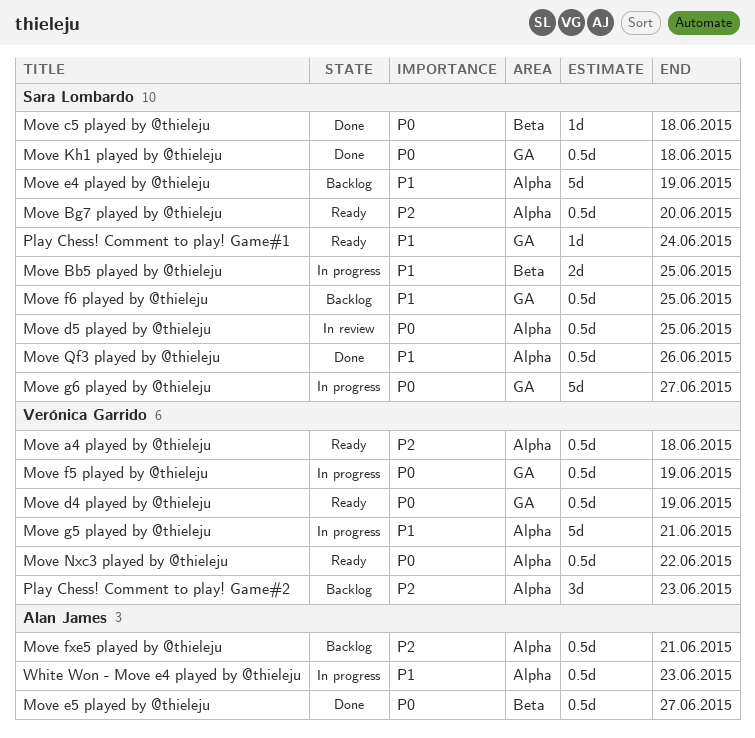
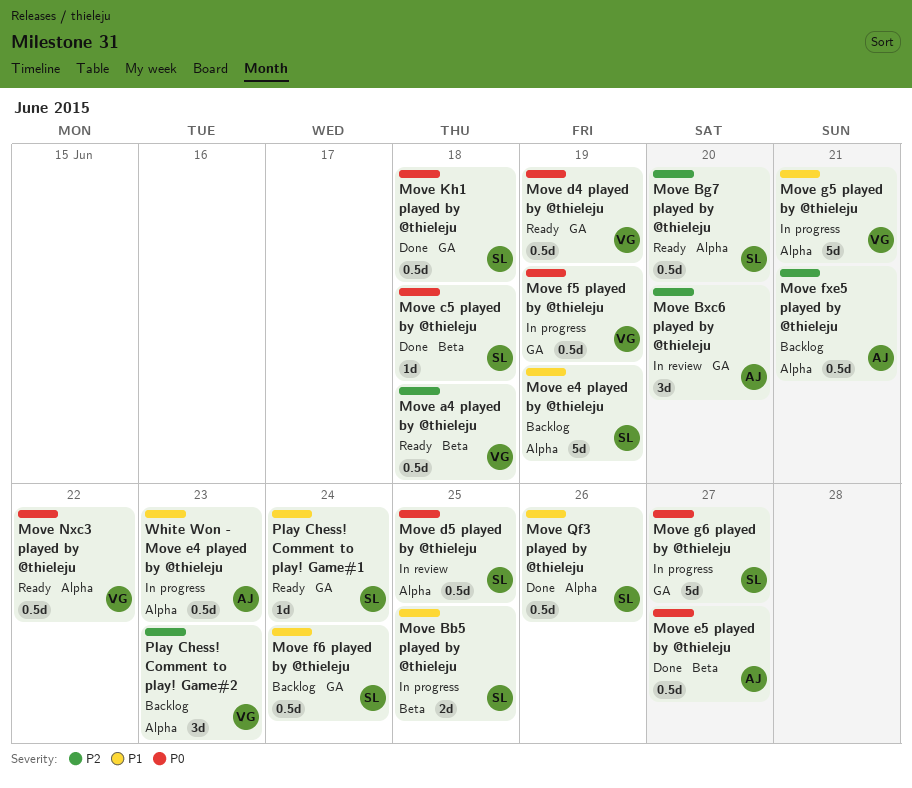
Move a4 played by @thieleju, label: Alpha -> Beta
Move Bxc6 played by @thieleju: none -> present
Move f6 played by @thieleju, due: Jun 25 -> Jun 24

